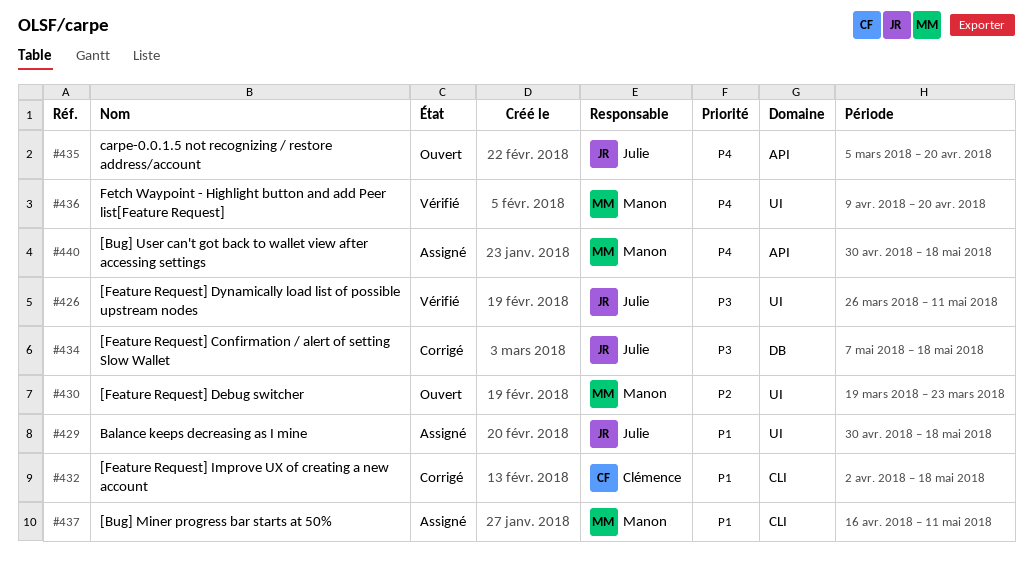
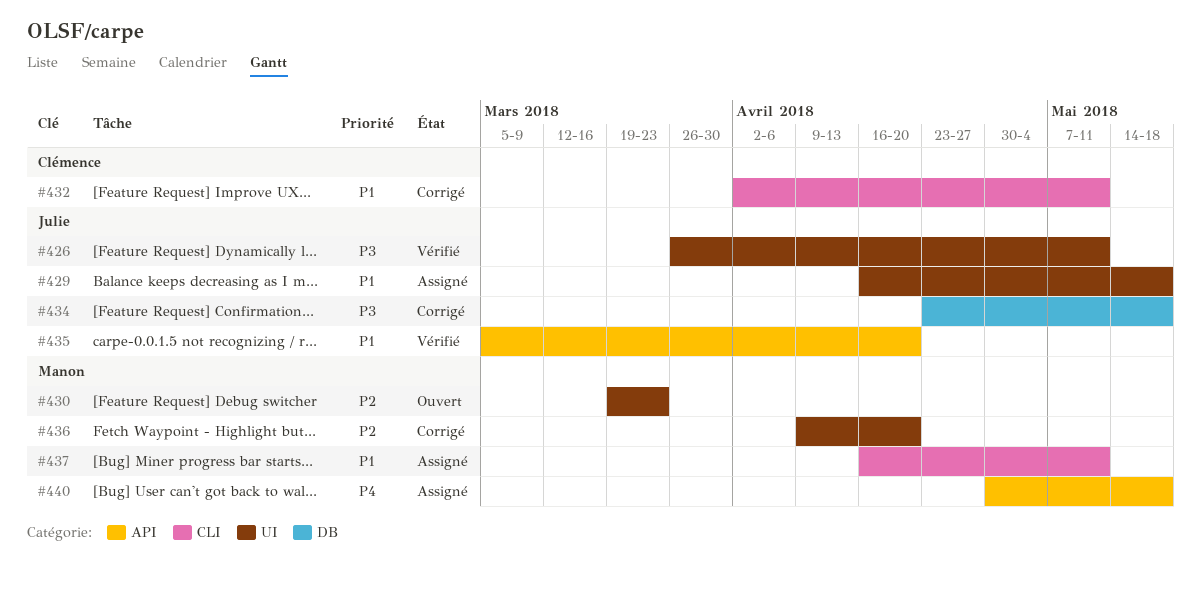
#429, start: Apr 30 -> Apr 16
#432, due: May 18 -> May 11
#434, start: May 7 -> Apr 23
#435, status: Ouvert -> Vérifié
#435, priority: P4 -> P1
#436, status: Vérifié -> Corrigé
#436, priority: P4 -> P2

